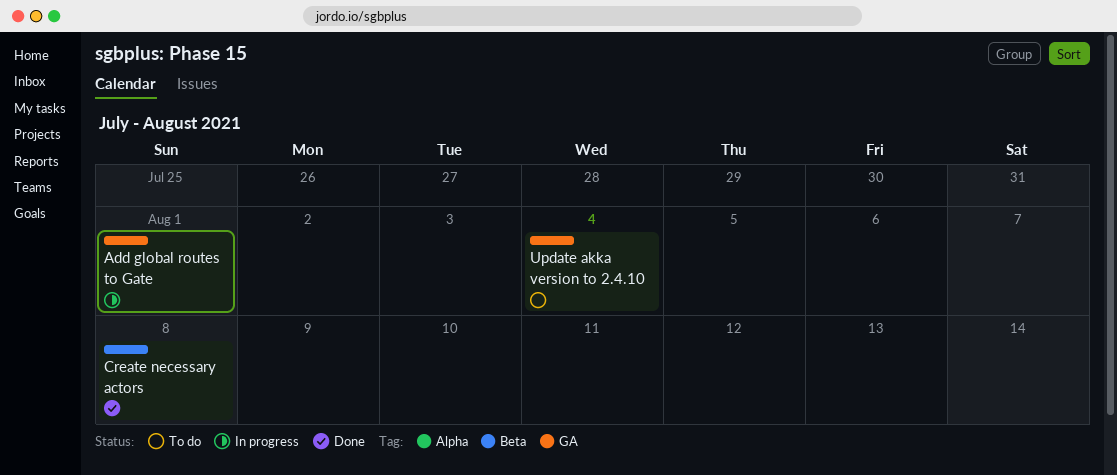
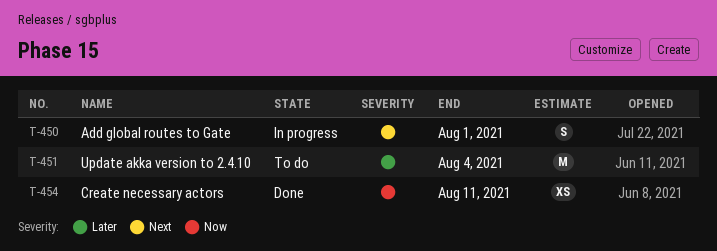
Create necessary actors, due: Aug 8 -> Aug 11

